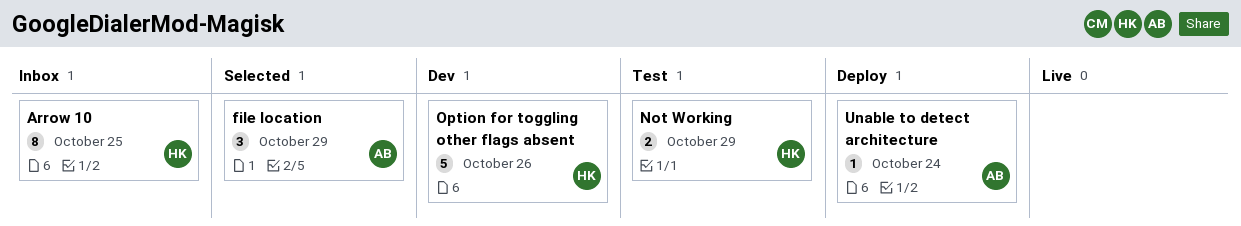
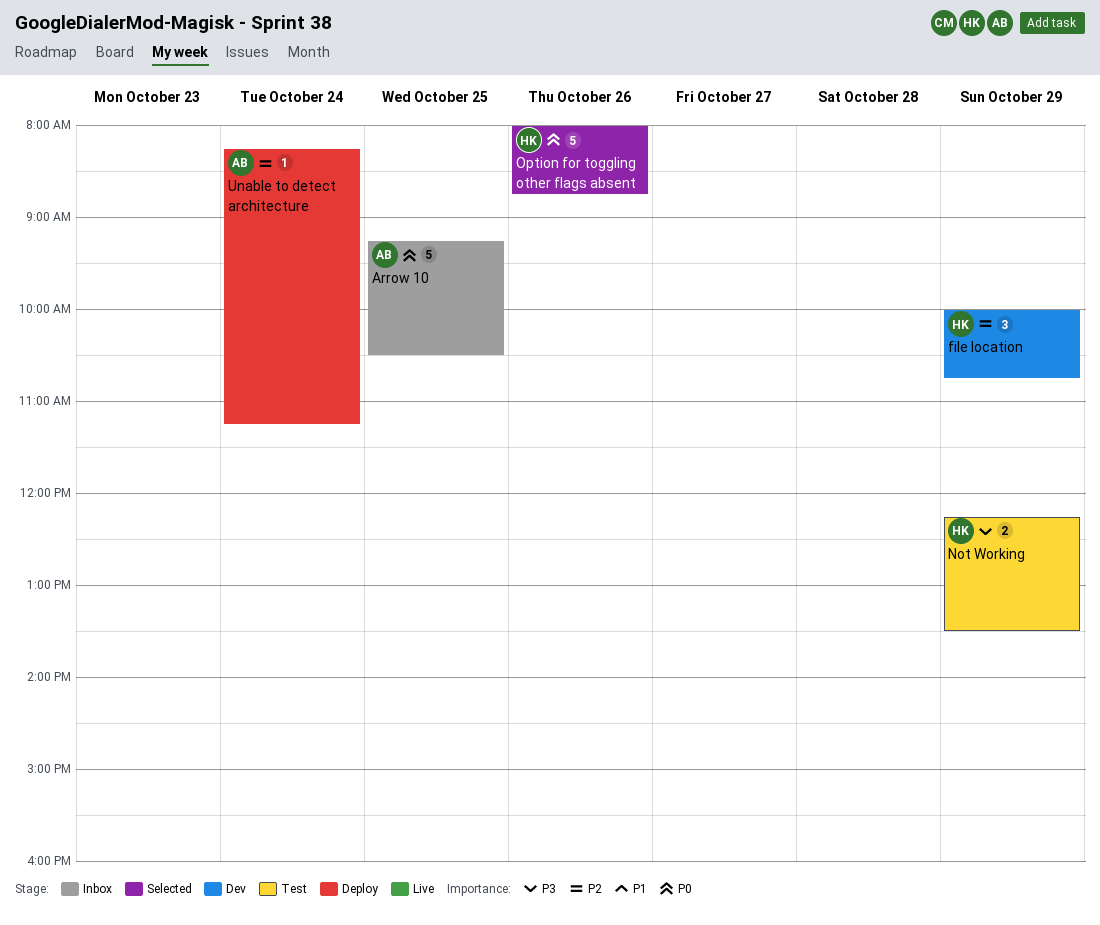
Arrow 10, owner: HK -> AB
Arrow 10, estimate: 8 -> 5
file location, status: Selected -> Dev
file location, owner: AB -> HK
Option for toggling other flags absent, status: Dev -> Selected

